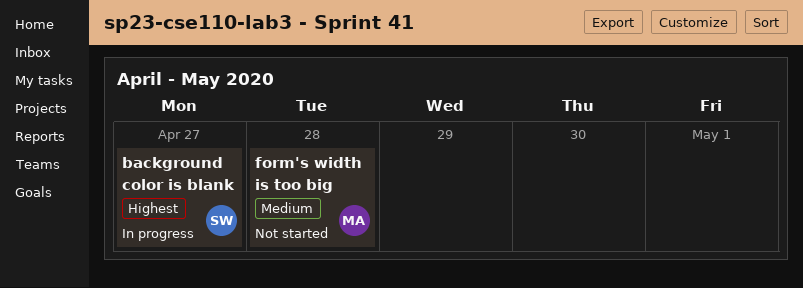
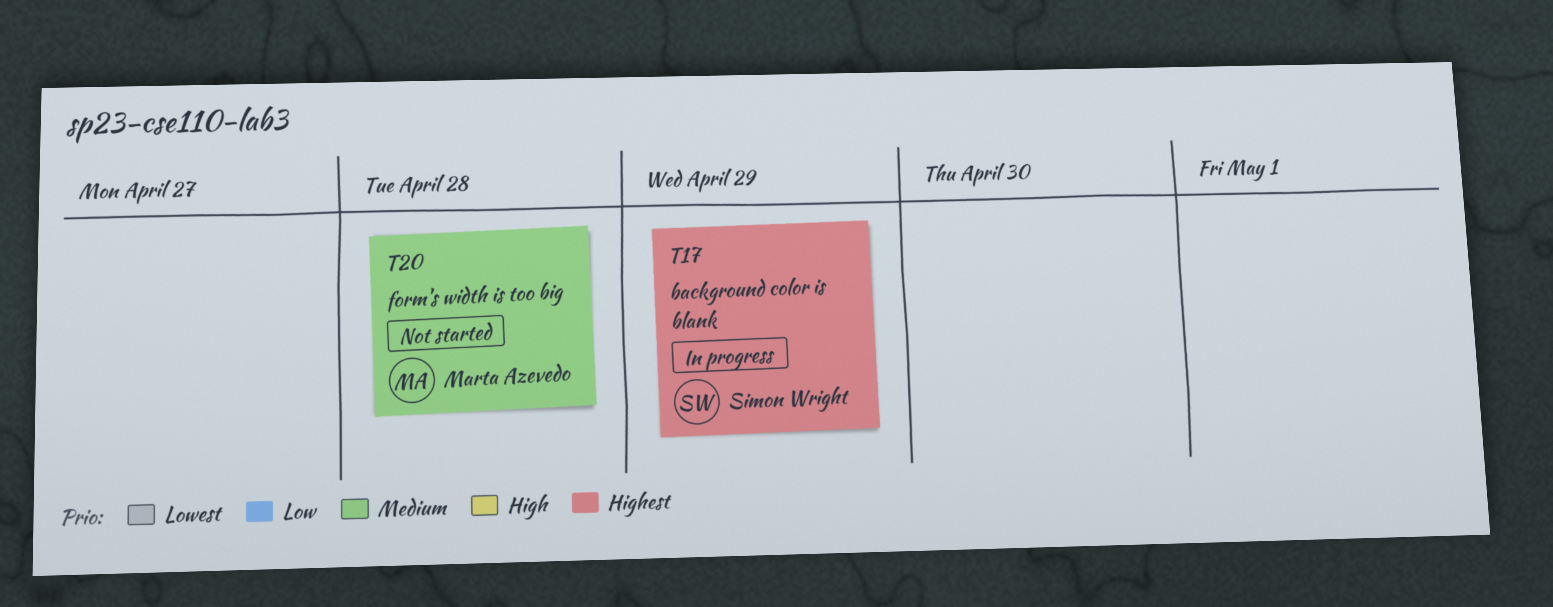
background color is blank, due: Apr 27 -> Apr 29

